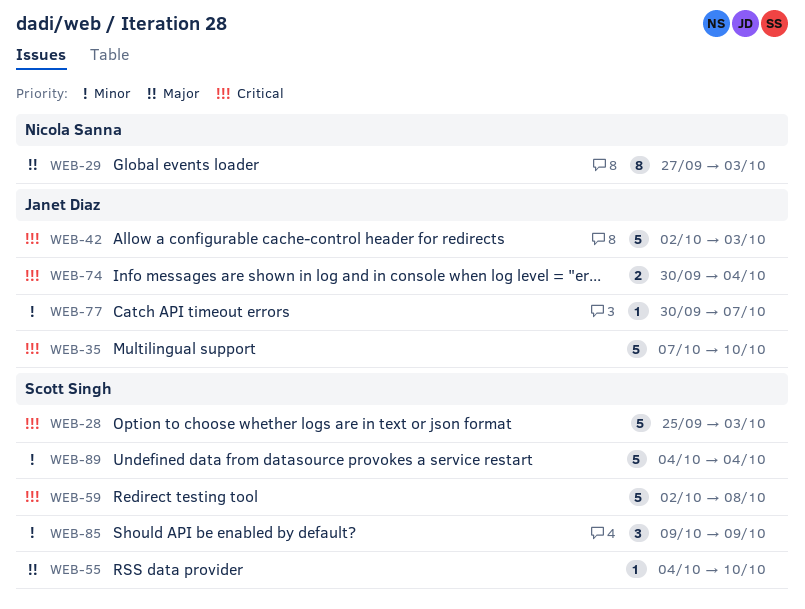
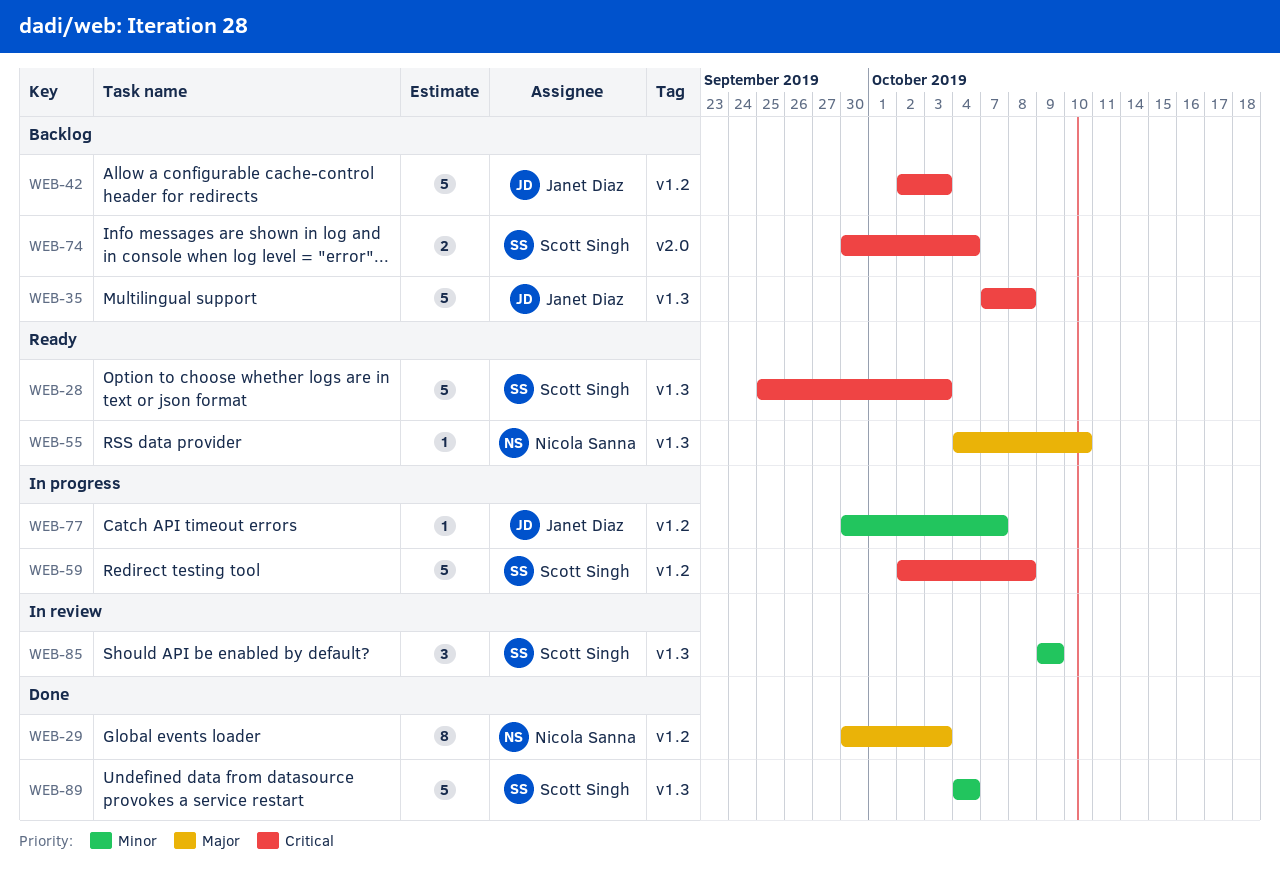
WEB-29, start: Sep 27 -> Sep 30
WEB-35, due: Oct 10 -> Oct 8
WEB-55, owner: Scott Singh -> Nicola Sanna
WEB-74, owner: Janet Diaz -> Scott Singh

